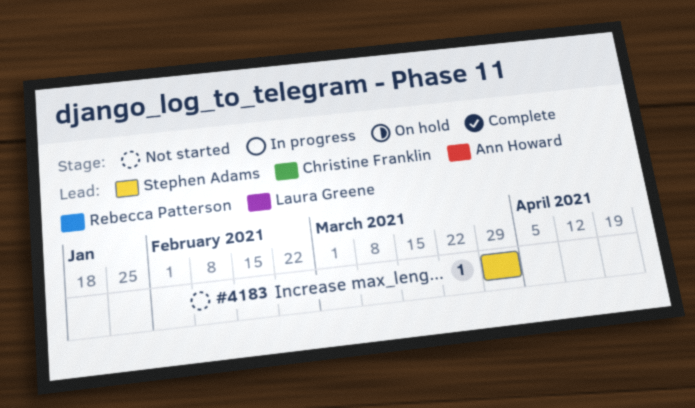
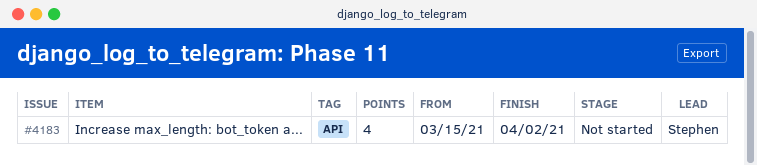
#4183, estimate: 1 -> 4
#4183, start: Mar 29 -> Mar 15

